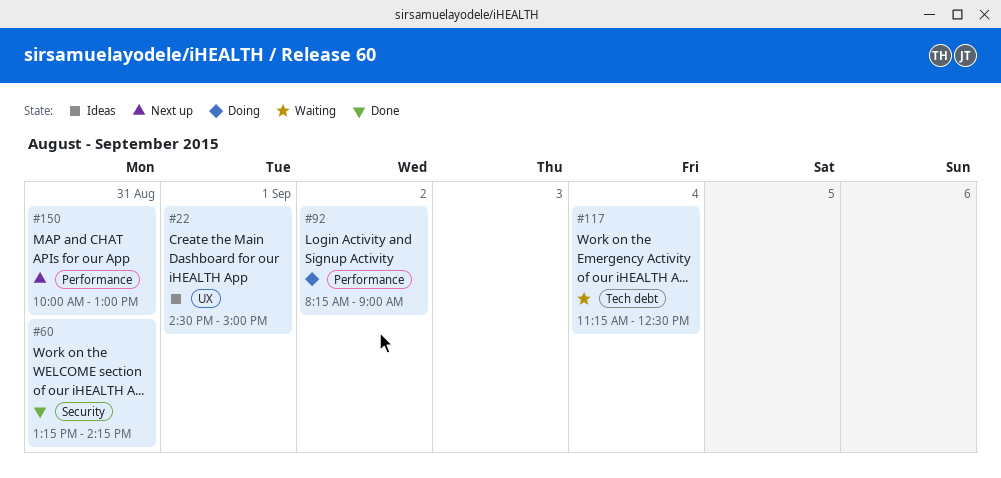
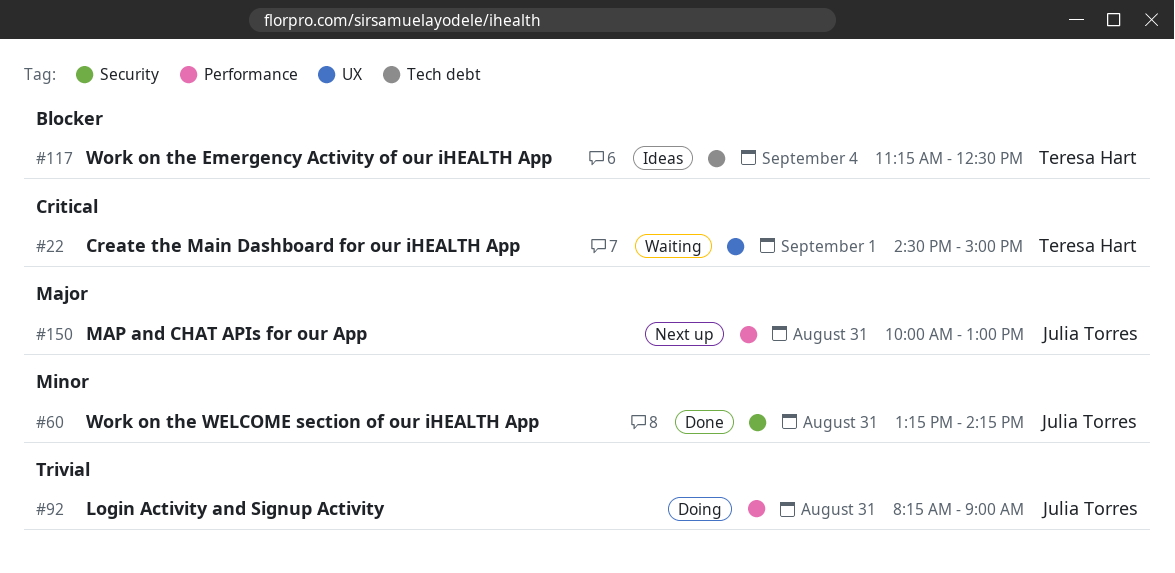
#22, status: Ideas -> Waiting
#92, day: Sep 2 -> Aug 31
#117, status: Waiting -> Ideas

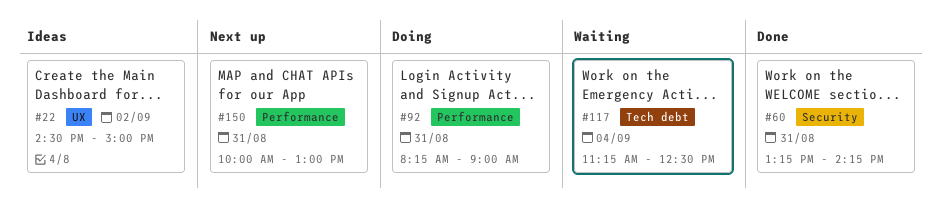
#22, status: Waiting -> Ideas
#22, day: Sep 1 -> Sep 2
#117, status: Ideas -> Waiting

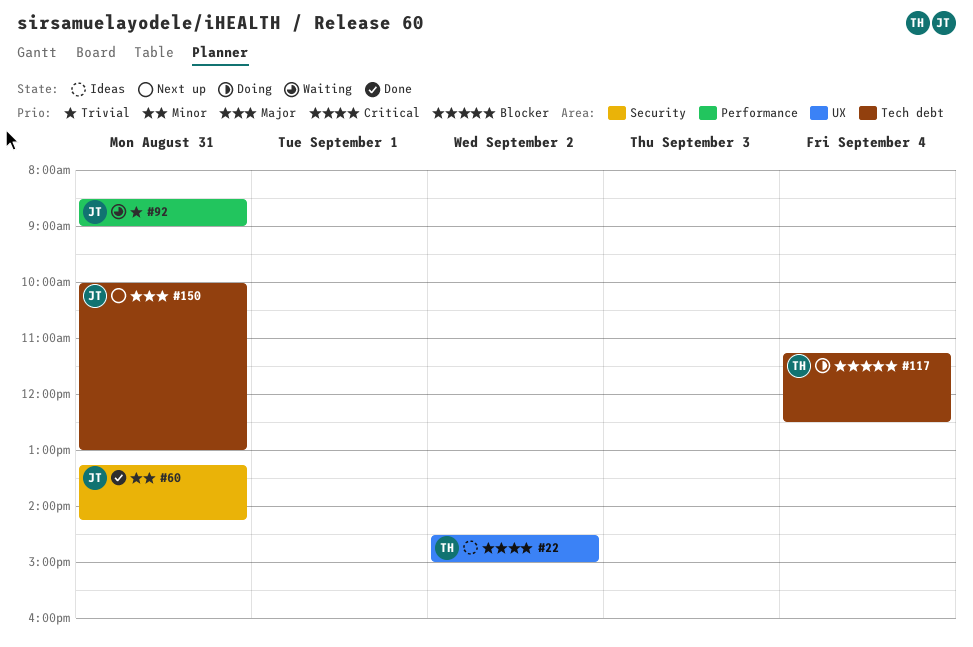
#92, status: Doing -> Waiting
#92, begins: 08:15 -> 08:30
#117, status: Waiting -> Doing
#150, label: Performance -> Tech debt

